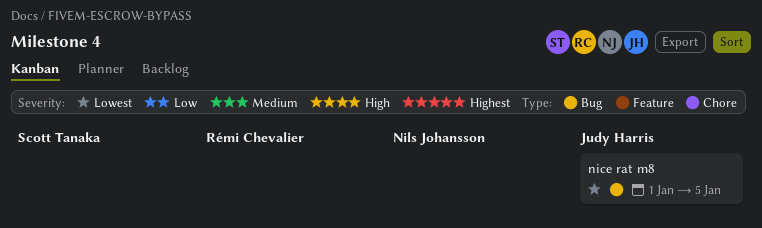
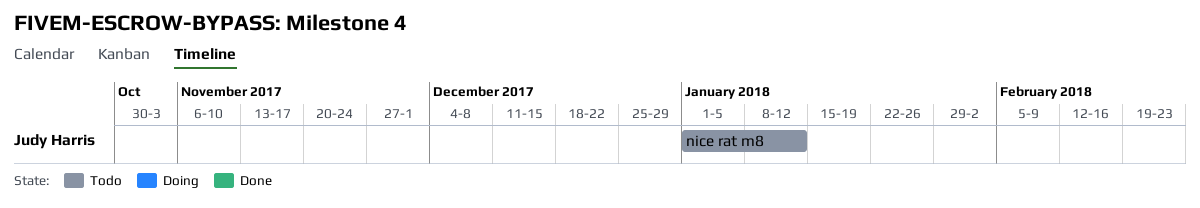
nice rat m8, due: Jan 5 -> Jan 12

